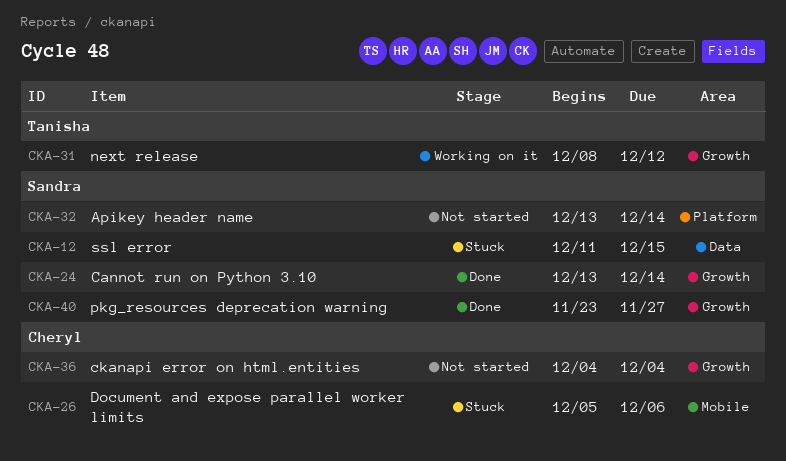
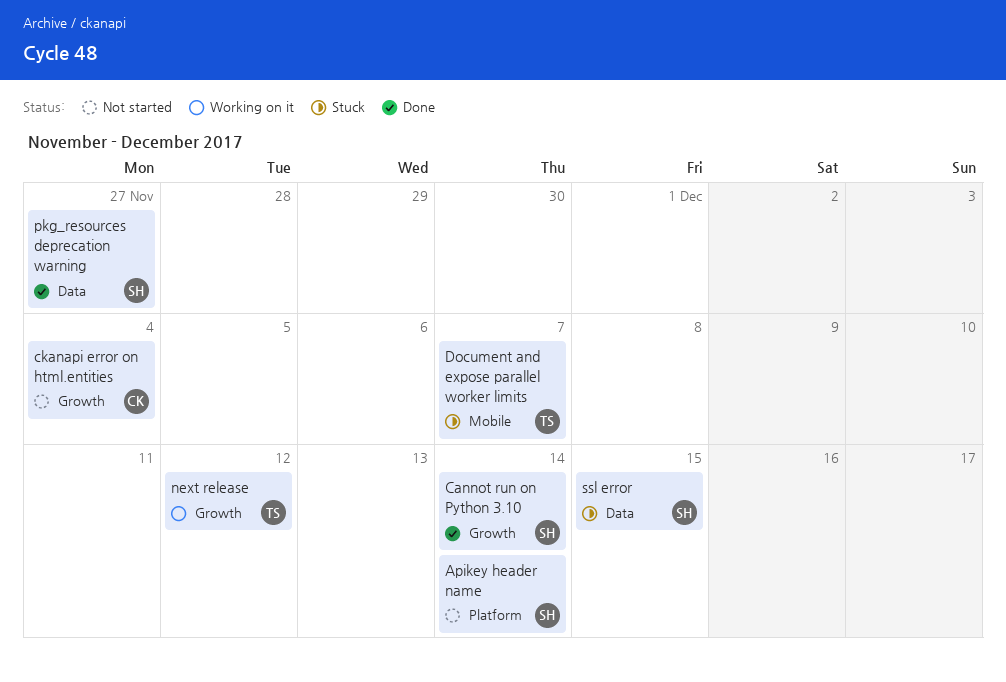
Document and expose parallel worker limits, owner: Cheryl -> Tanisha
Document and expose parallel worker limits, due: Dec 6 -> Dec 7
pkg_resources deprecation warning, label: Growth -> Data

